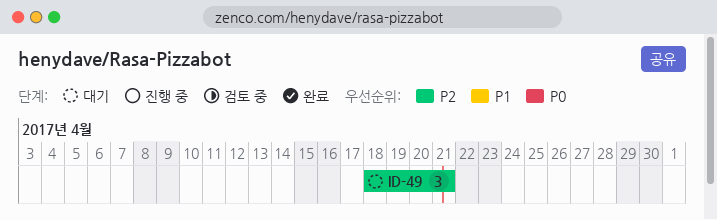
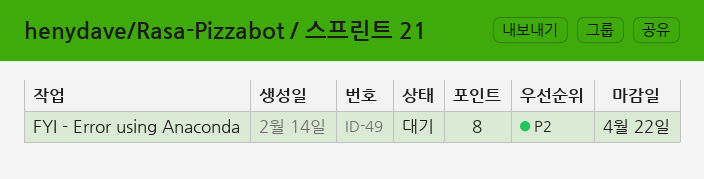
ID-49, estimate: 3 -> 8
ID-49, due: Apr 21 -> Apr 22

